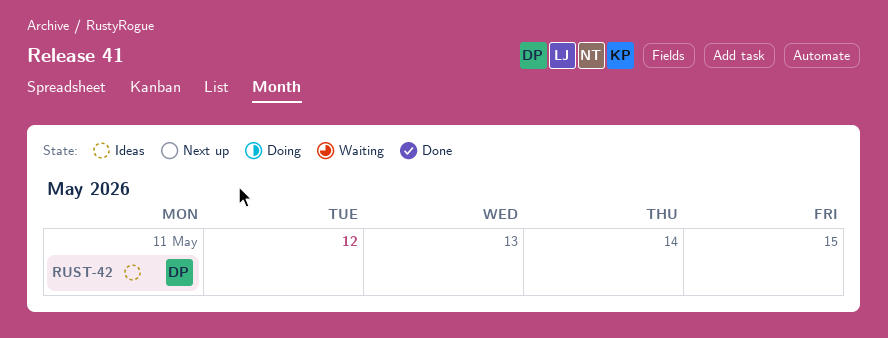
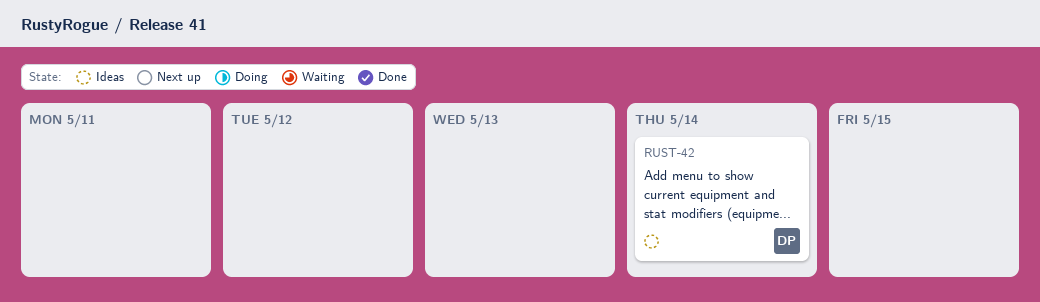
RUST-42, due: May 11 -> May 14

